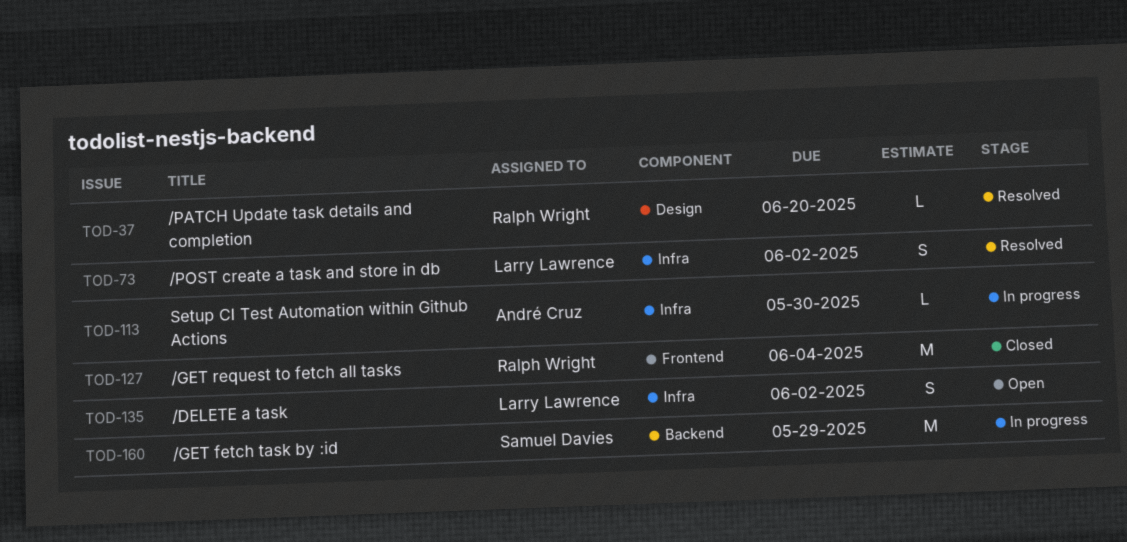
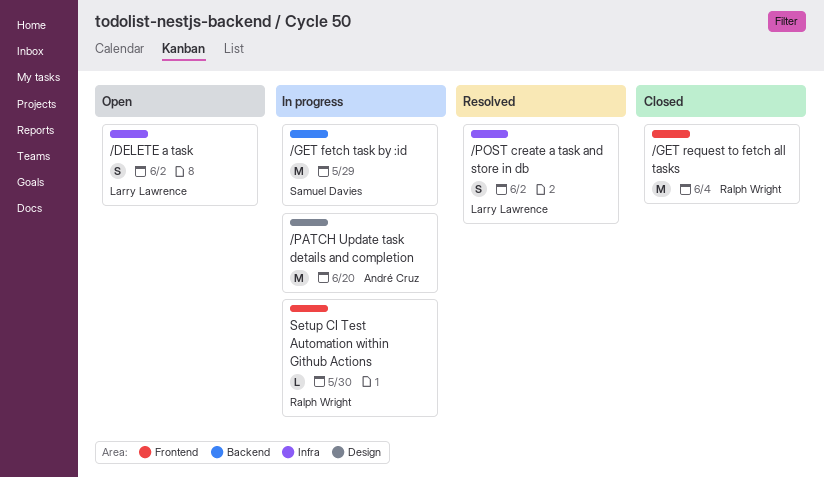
/PATCH Update task details and completion, status: Resolved -> In progress
/PATCH Update task details and completion, owner: Ralph Wright -> André Cruz
/PATCH Update task details and completion, estimate: L -> M
Setup CI Test Automation within Github Actions, owner: André Cruz -> Ralph Wright
Setup CI Test Automation within Github Actions, label: Infra -> Frontend

